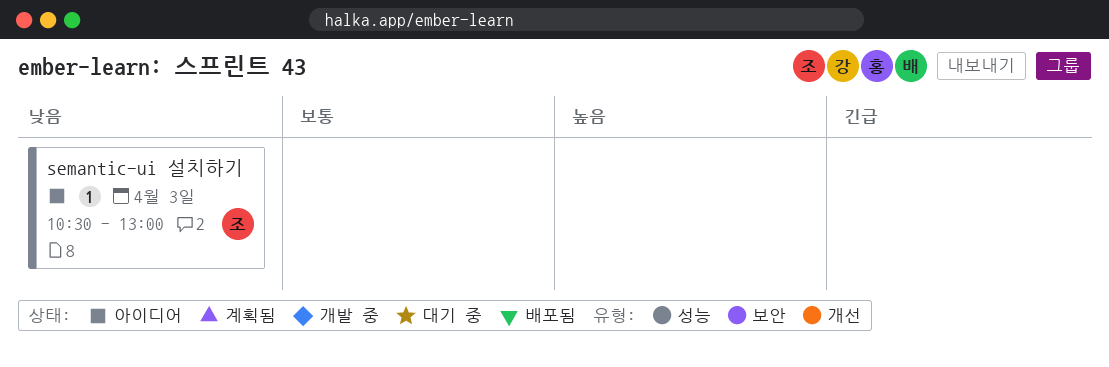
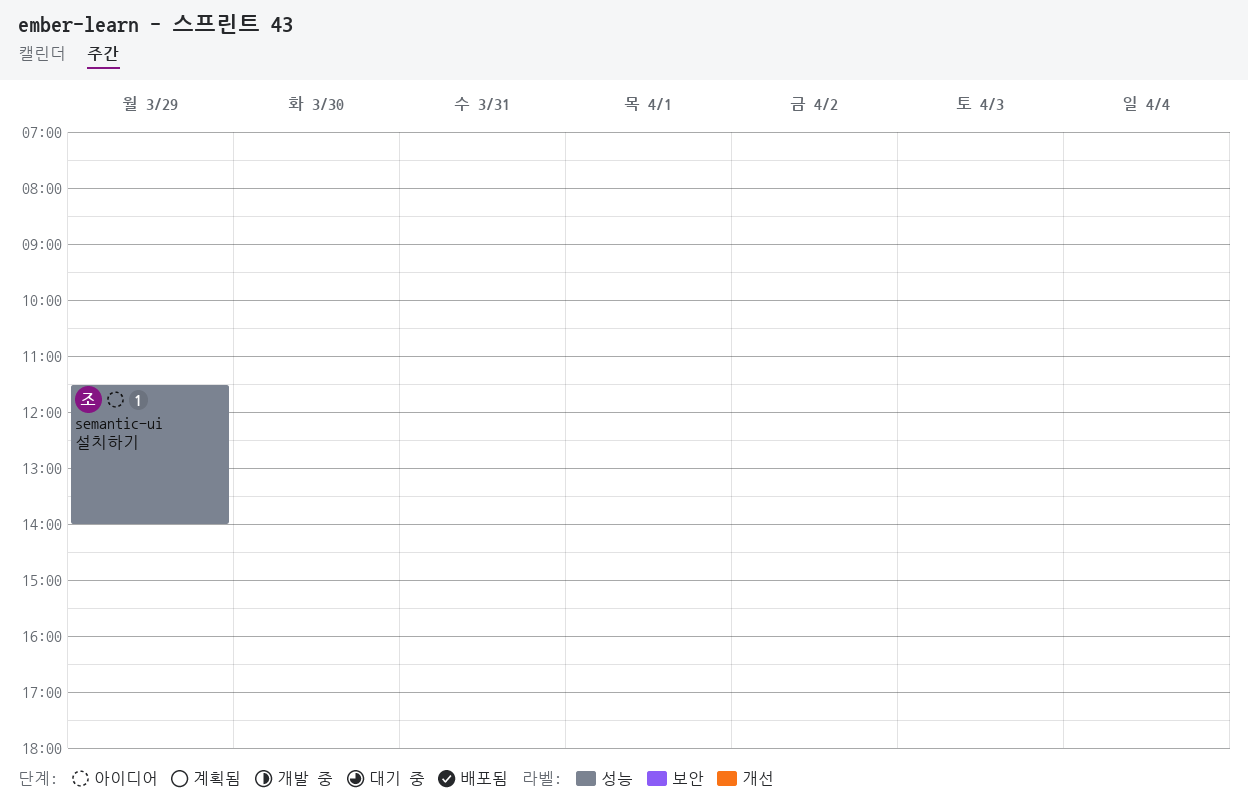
semantic-ui 설치하기, day: Apr 3 -> Mar 29
semantic-ui 설치하기, begins: 10:30 -> 11:30
semantic-ui 설치하기, ends: 13:00 -> 14:00

